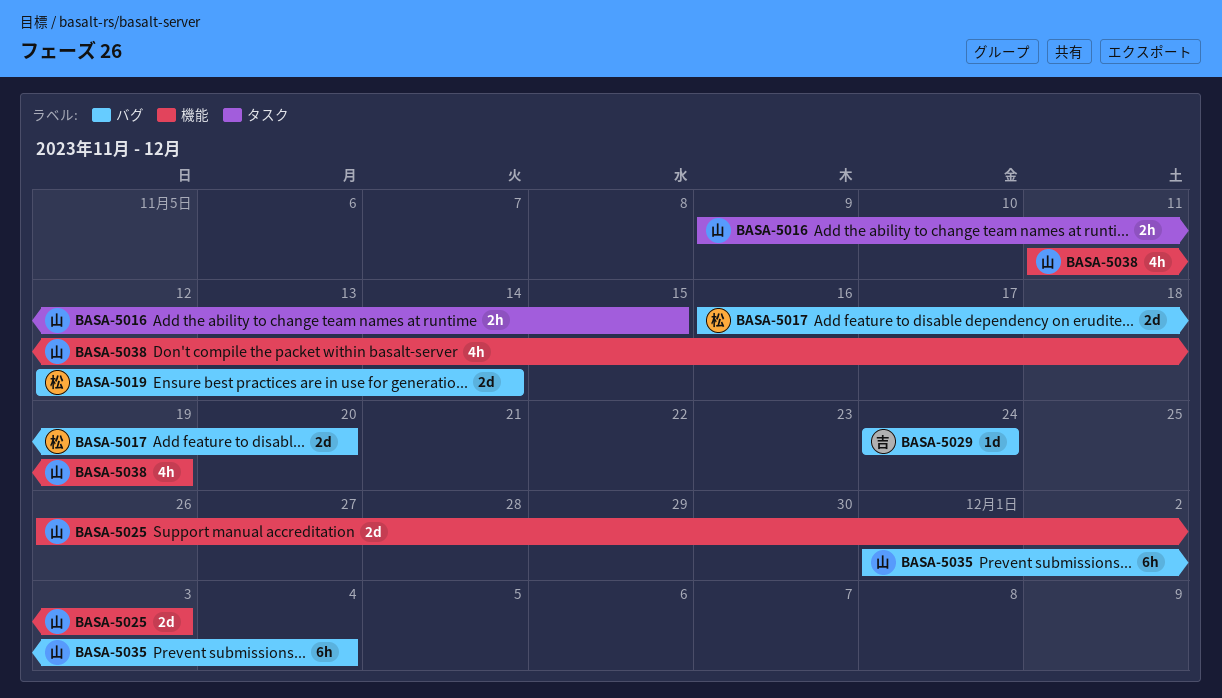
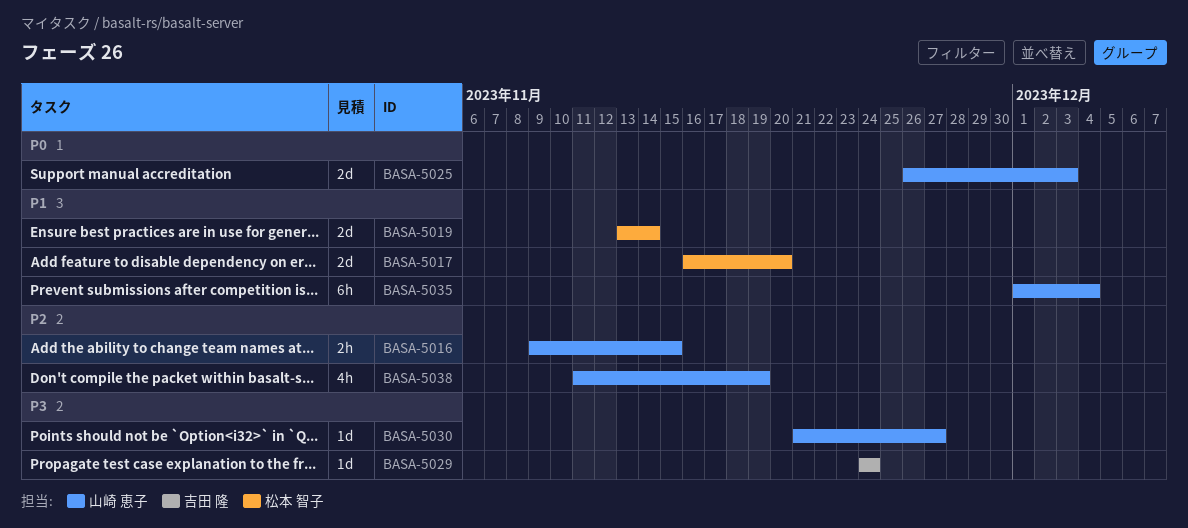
BASA-5019, start: Nov 12 -> Nov 13
BASA-5030: none -> present

